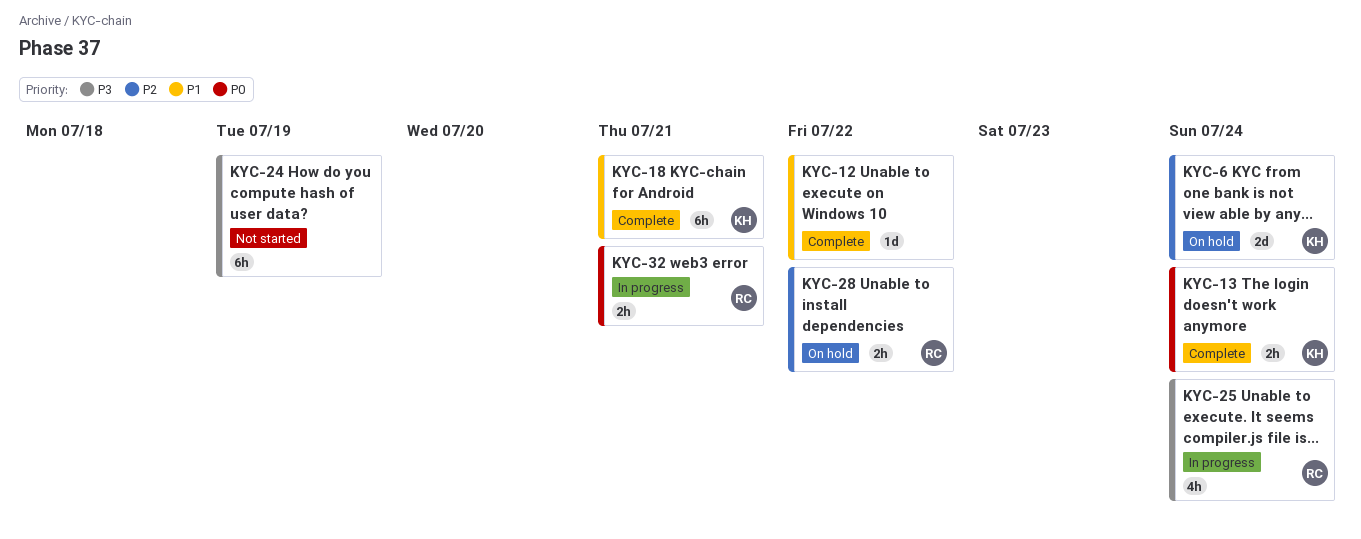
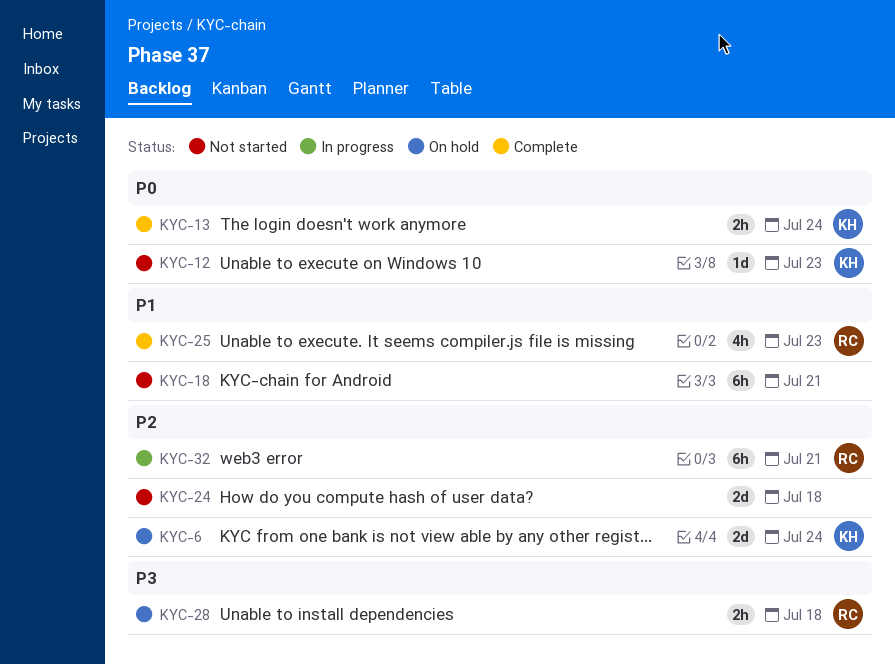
KYC-12, status: Complete -> Not started
KYC-12, owner: none -> KH
KYC-12, priority: P1 -> P0
KYC-12, due: Jul 22 -> Jul 23
KYC-18, status: Complete -> Not started
KYC-18, owner: KH -> none
KYC-24, priority: P3 -> P2
KYC-24, estimate: 6h -> 2d
KYC-24, due: Jul 19 -> Jul 18
KYC-25, status: In progress -> Complete
KYC-25, priority: P3 -> P1
KYC-25, due: Jul 24 -> Jul 23
KYC-28, priority: P2 -> P3
KYC-28, due: Jul 22 -> Jul 18
KYC-32, priority: P0 -> P2
KYC-32, estimate: 2h -> 6h

